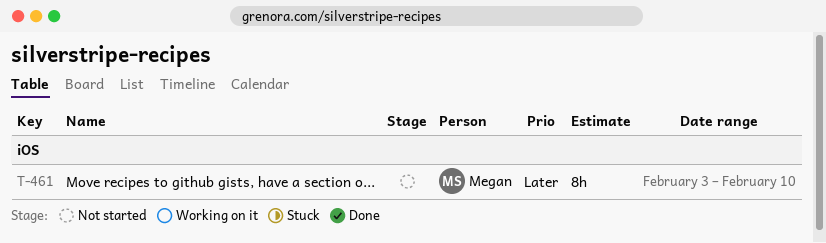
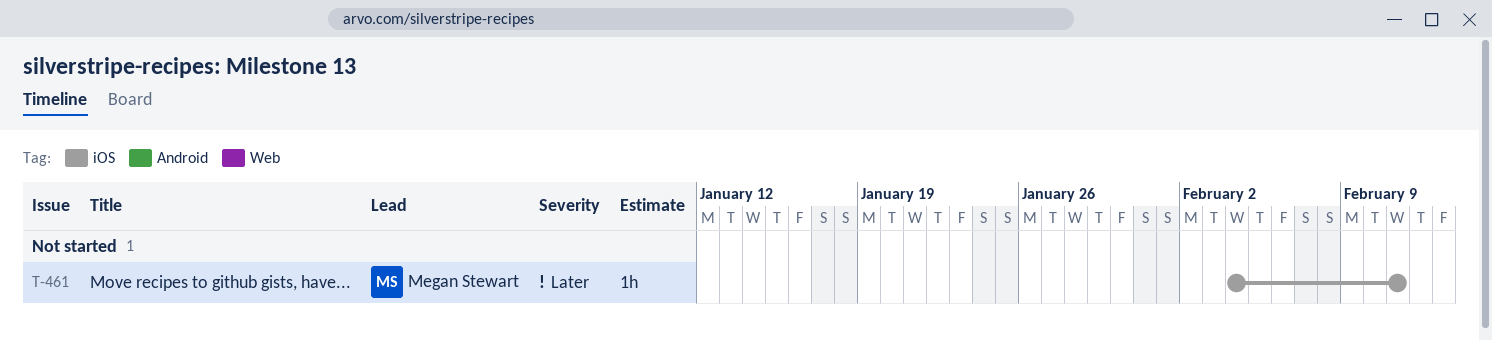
T-461, estimate: 8h -> 1h
T-461, start: Feb 3 -> Feb 4
T-461, due: Feb 10 -> Feb 11

